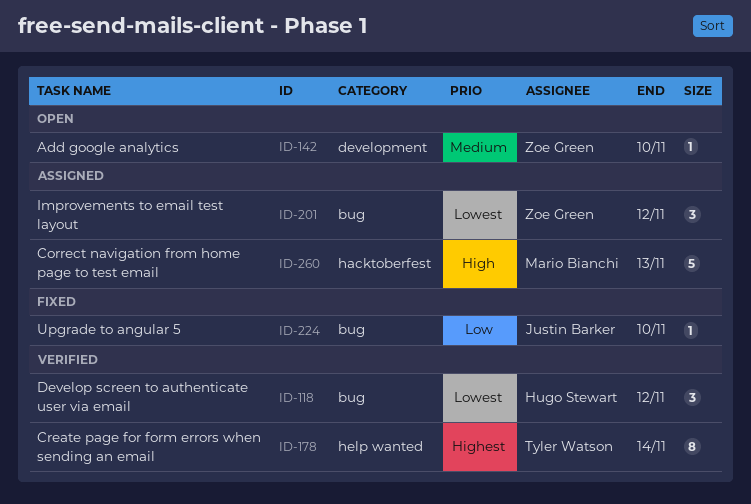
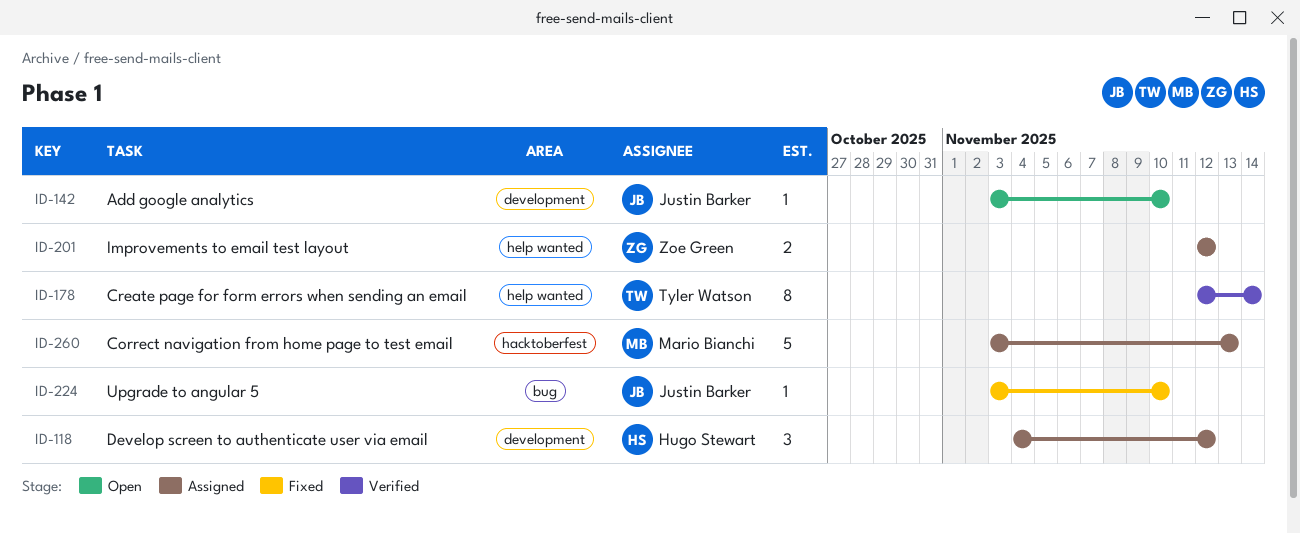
ID-118, status: Verified -> Assigned
ID-118, label: bug -> development
ID-142, owner: Zoe Green -> Justin Barker
ID-201, label: bug -> help wanted
ID-201, estimate: 3 -> 2

